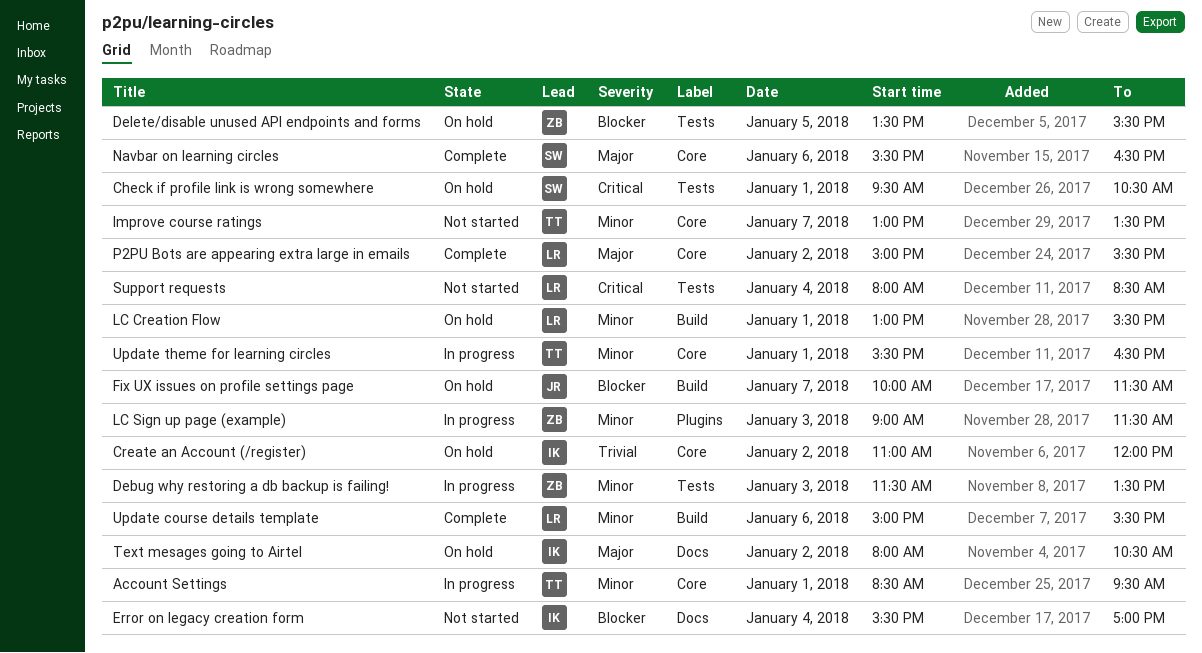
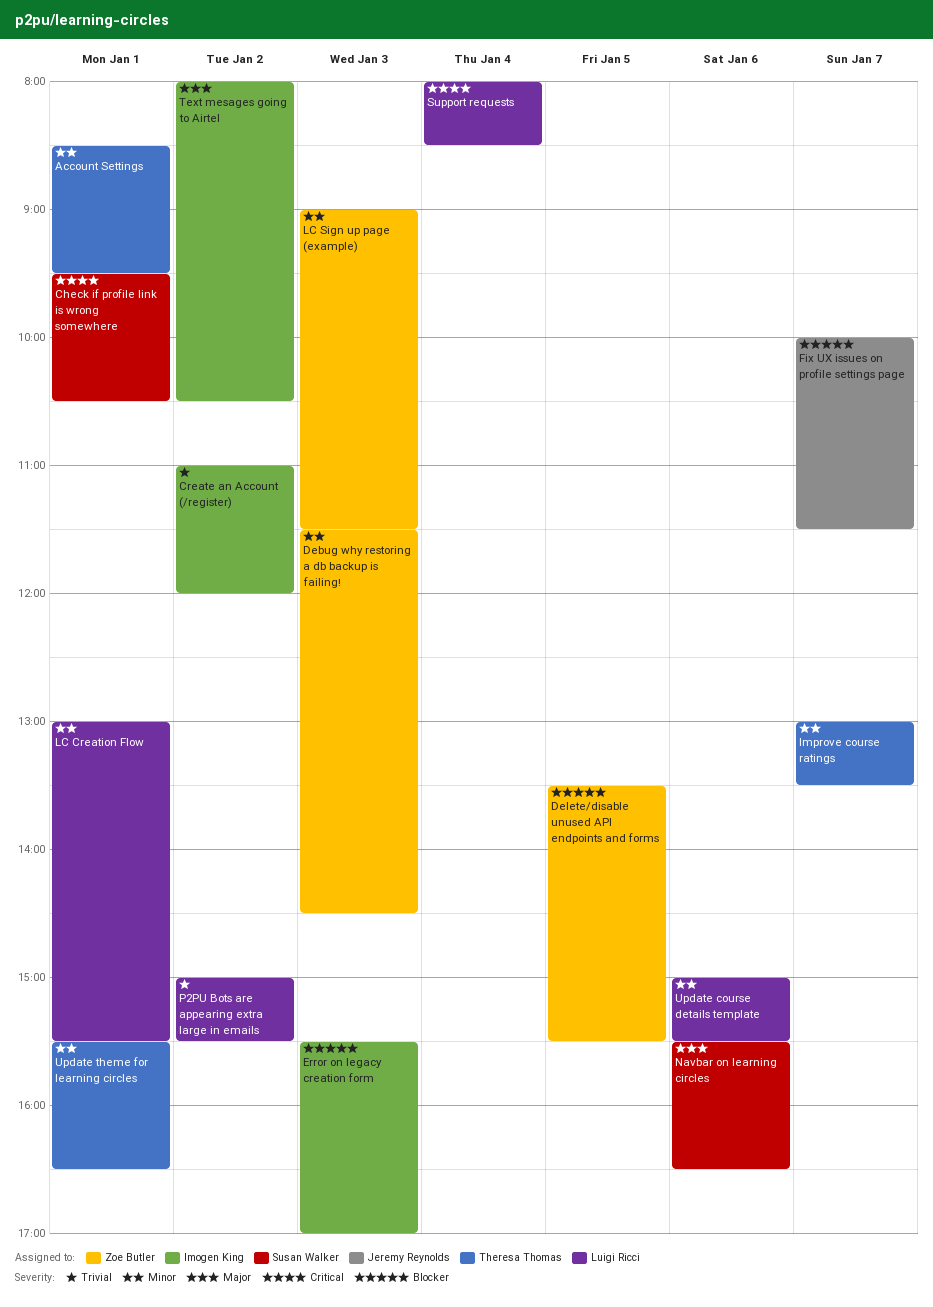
Debug why restoring a db backup is failing!, ends: 13:30 -> 14:30
Error on legacy creation form, day: Jan 4 -> Jan 3
P2PU Bots are appearing extra large in emails, priority: Major -> Trivial

